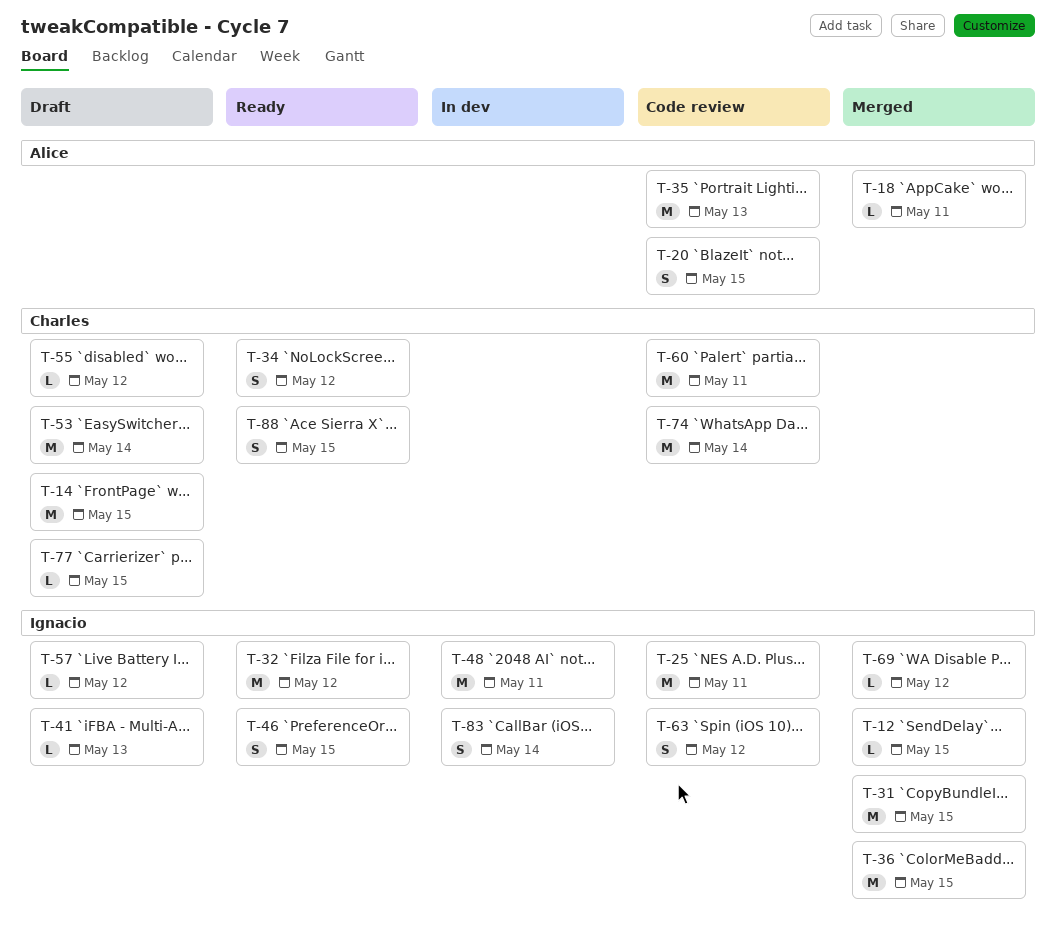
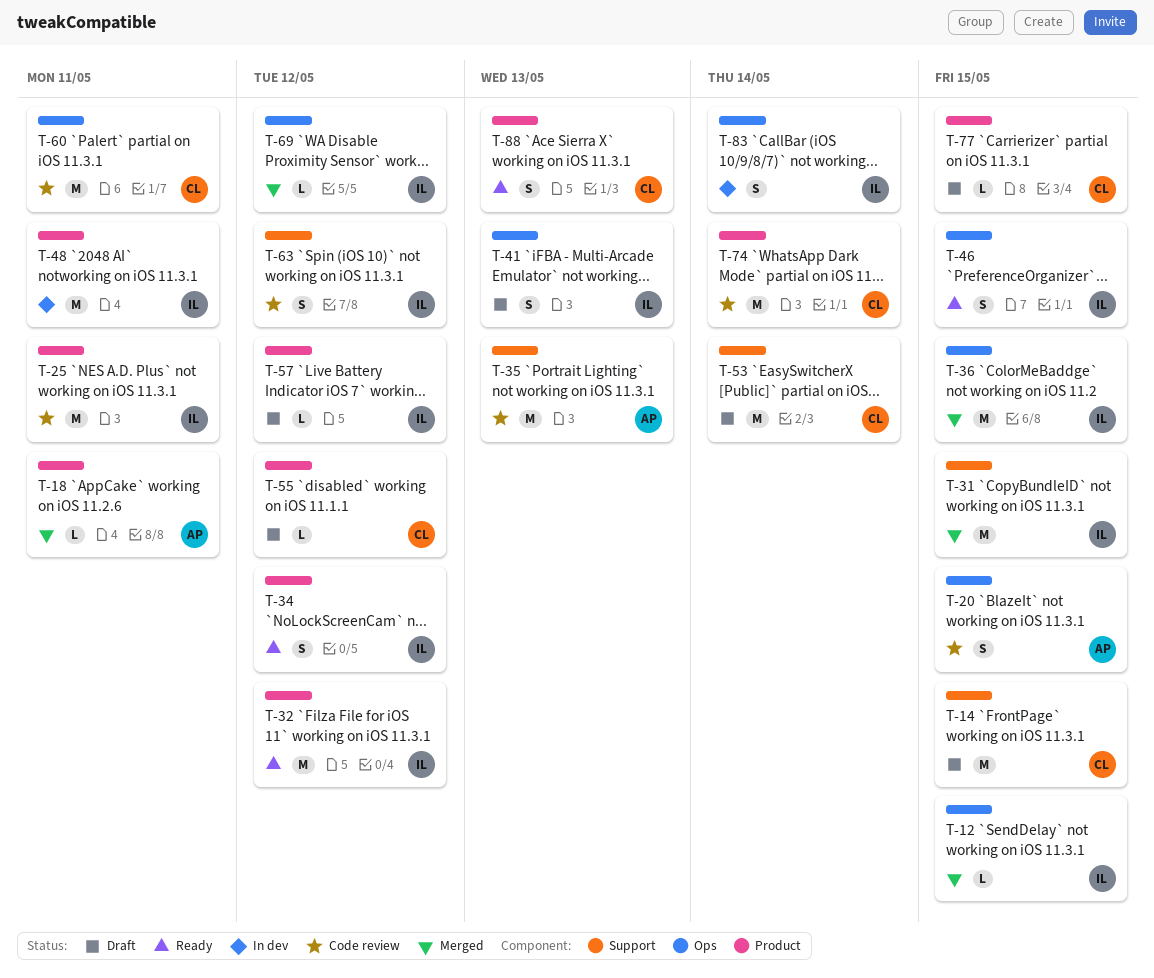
T-34, owner: Charles -> Ignacio
T-41, estimate: L -> S
T-88, due: May 15 -> May 13

